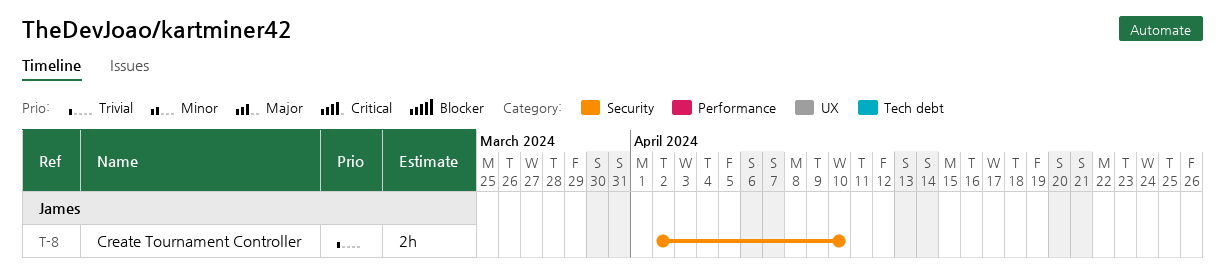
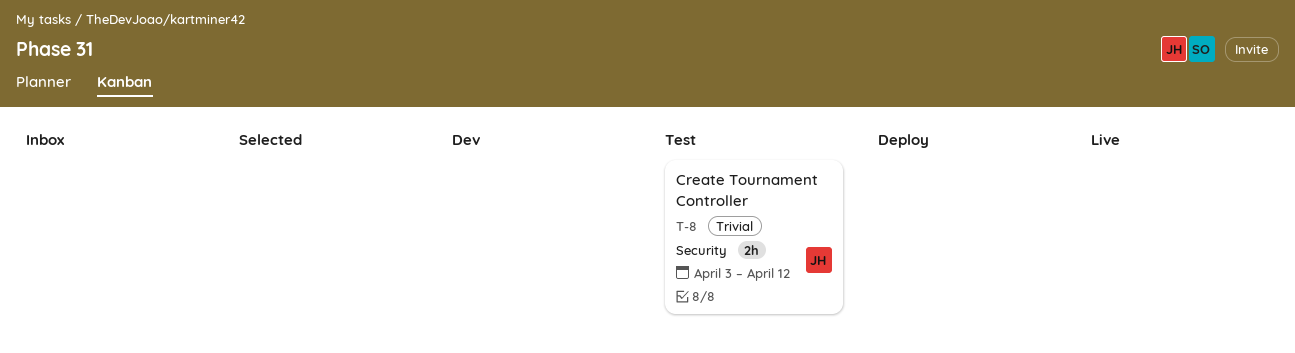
T-8, start: Apr 2 -> Apr 3
T-8, due: Apr 10 -> Apr 12

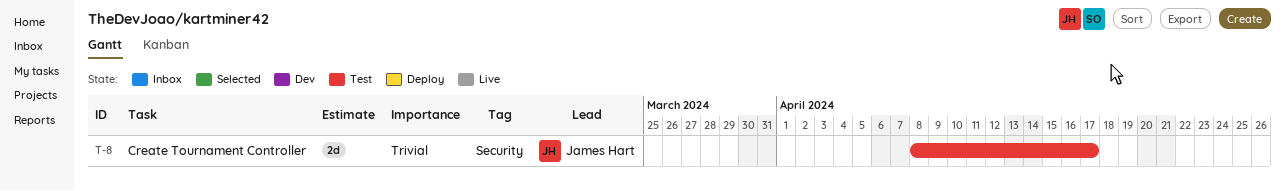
T-8, estimate: 2h -> 2d
T-8, start: Apr 3 -> Apr 8
T-8, due: Apr 12 -> Apr 17

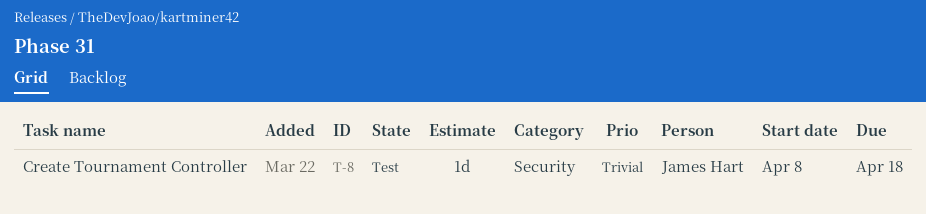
T-8, estimate: 2d -> 1d
T-8, due: Apr 17 -> Apr 18

